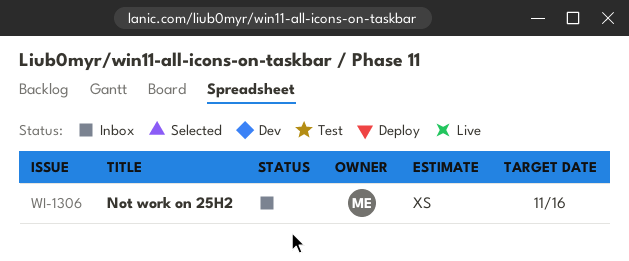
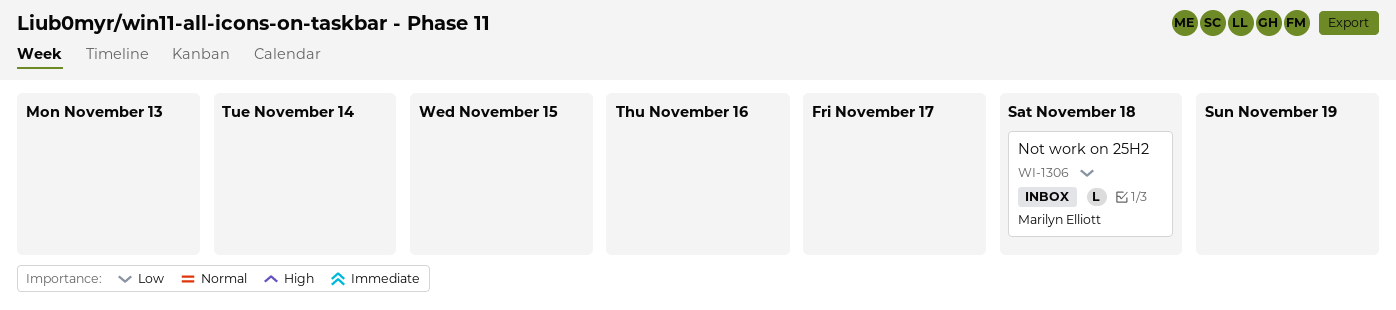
WI-1306, estimate: XS -> L
WI-1306, due: Nov 16 -> Nov 18

